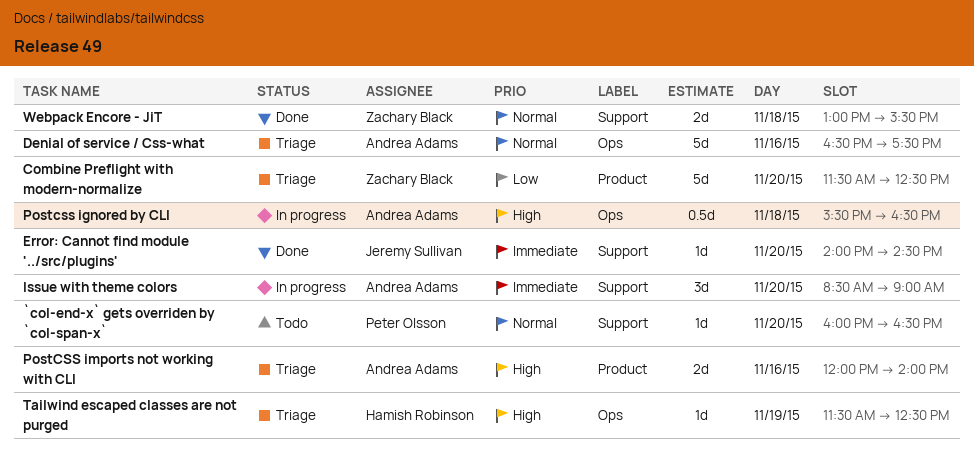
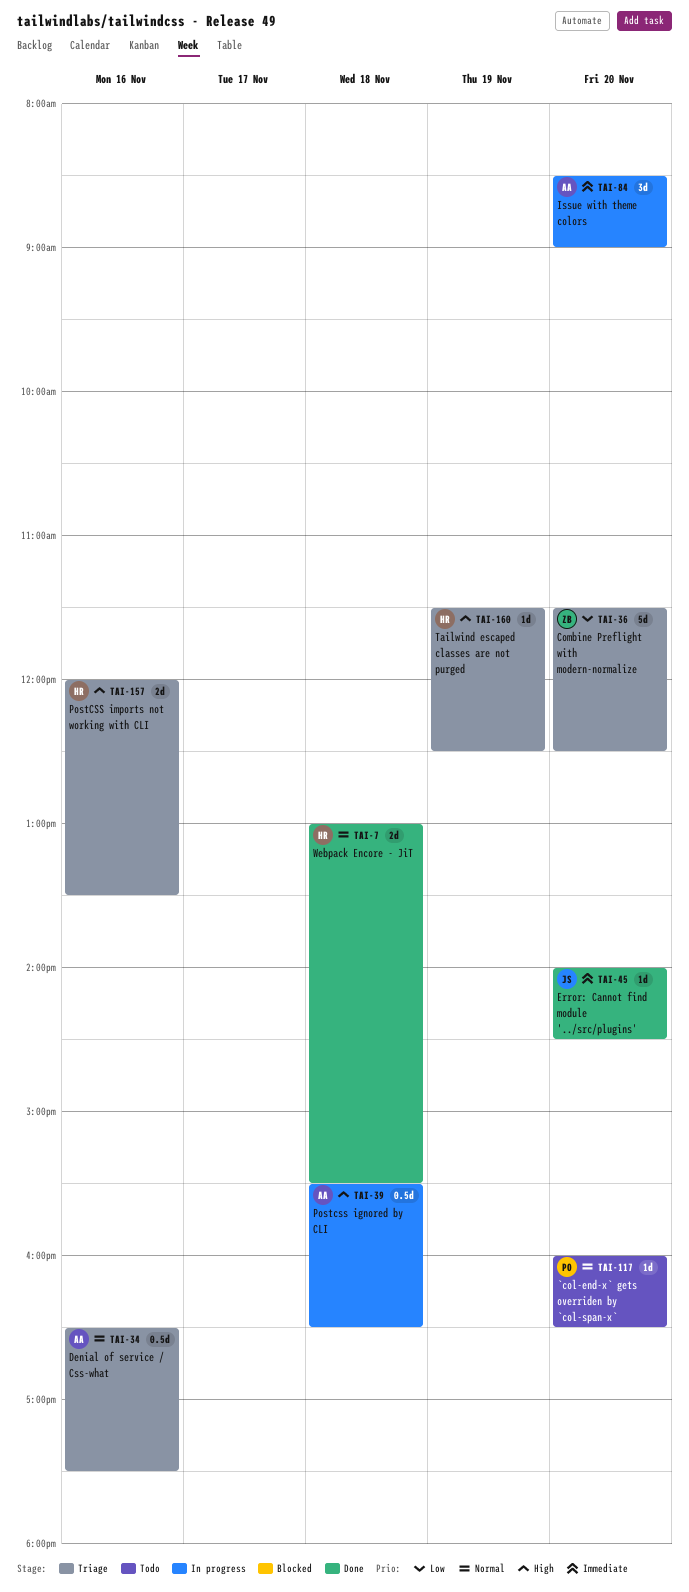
Denial of service / Css-what, estimate: 5d -> 0.5d
PostCSS imports not working with CLI, owner: Andrea Adams -> Hamish Robinson
PostCSS imports not working with CLI, ends: 14:00 -> 13:30
Webpack Encore - JiT, owner: Zachary Black -> Hamish Robinson

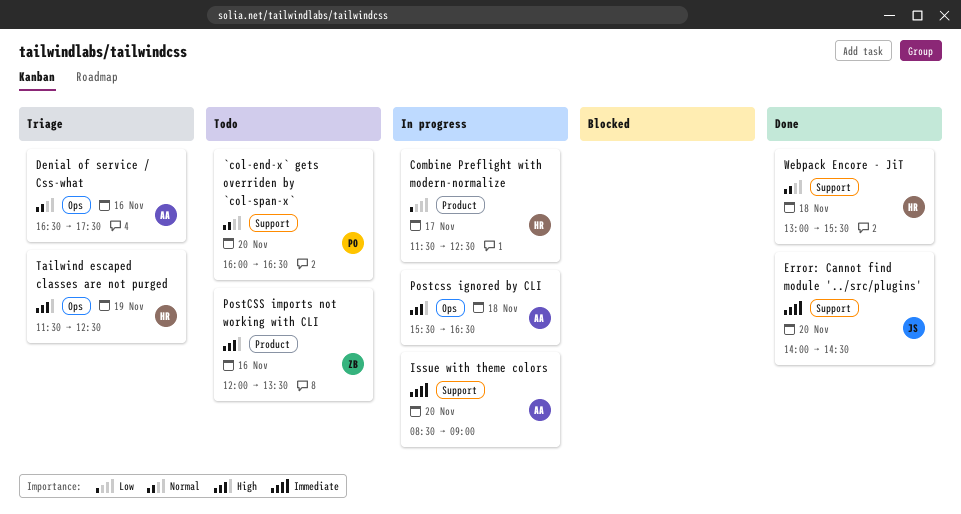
Combine Preflight with modern-normalize, status: Triage -> In progress
Combine Preflight with modern-normalize, owner: ZB -> HR
Combine Preflight with modern-normalize, day: Nov 20 -> Nov 17
PostCSS imports not working with CLI, status: Triage -> Todo
PostCSS imports not working with CLI, owner: HR -> ZB

